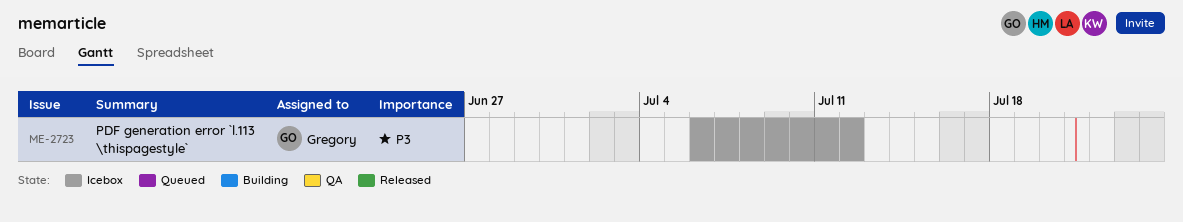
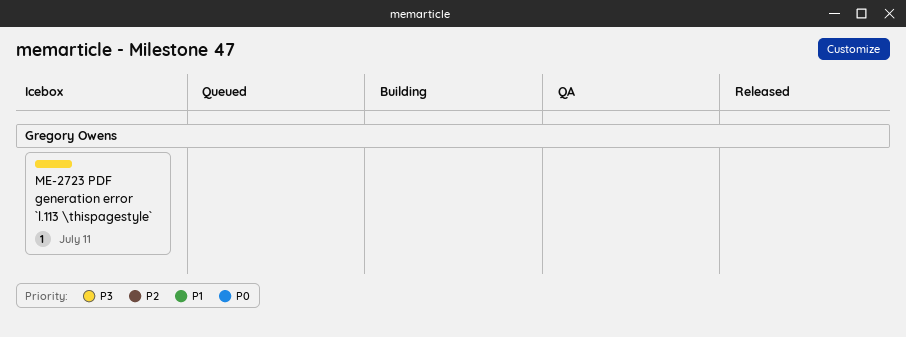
ME-2723, due: Jul 12 -> Jul 11

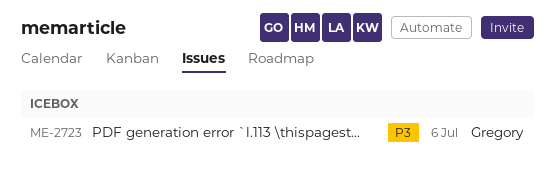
ME-2723, due: Jul 11 -> Jul 6

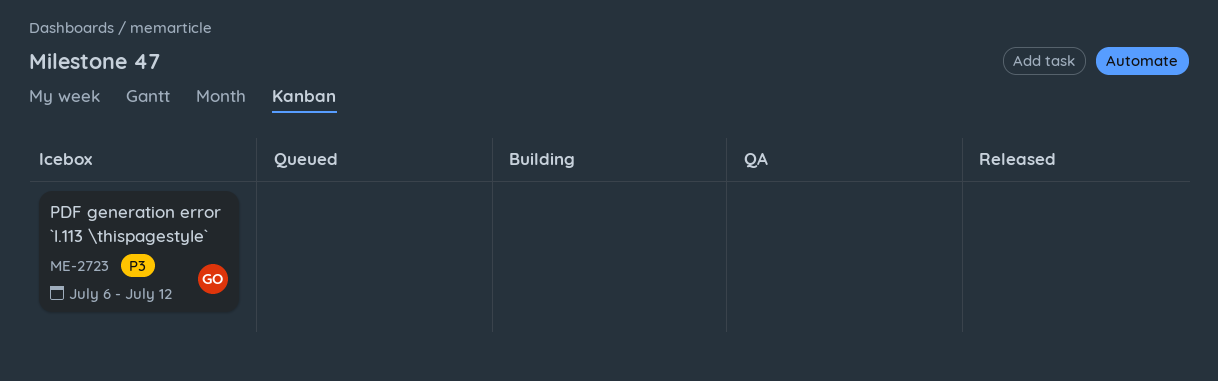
ME-2723, due: Jul 6 -> Jul 12

